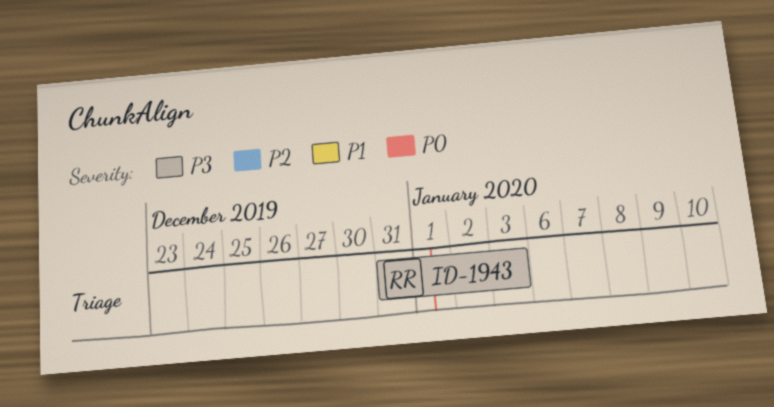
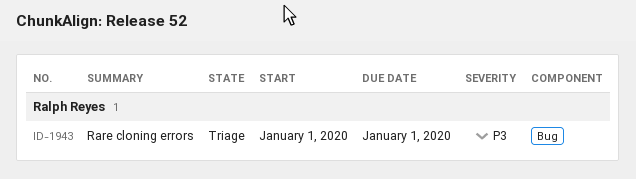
ID-1943, start: Dec 31 -> Jan 1
ID-1943, due: Jan 3 -> Jan 1

